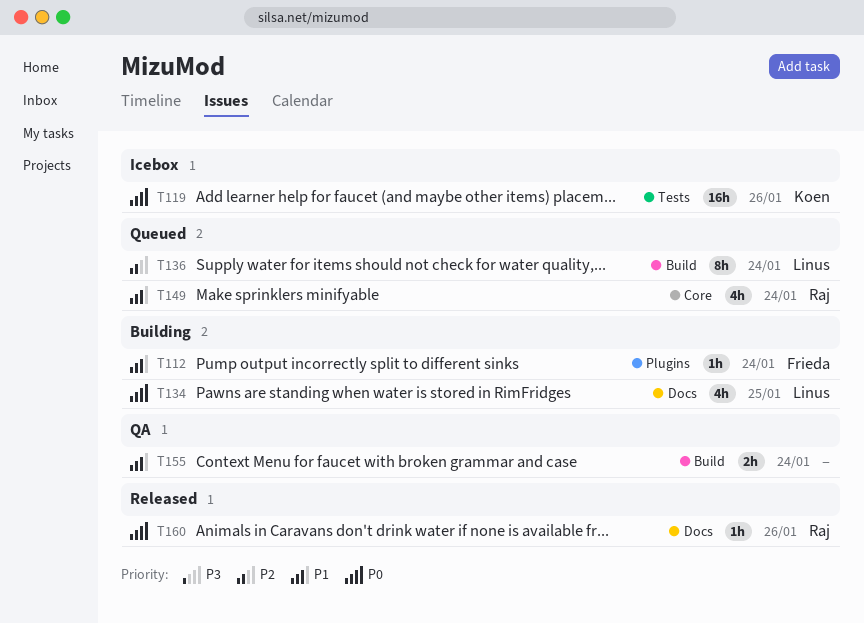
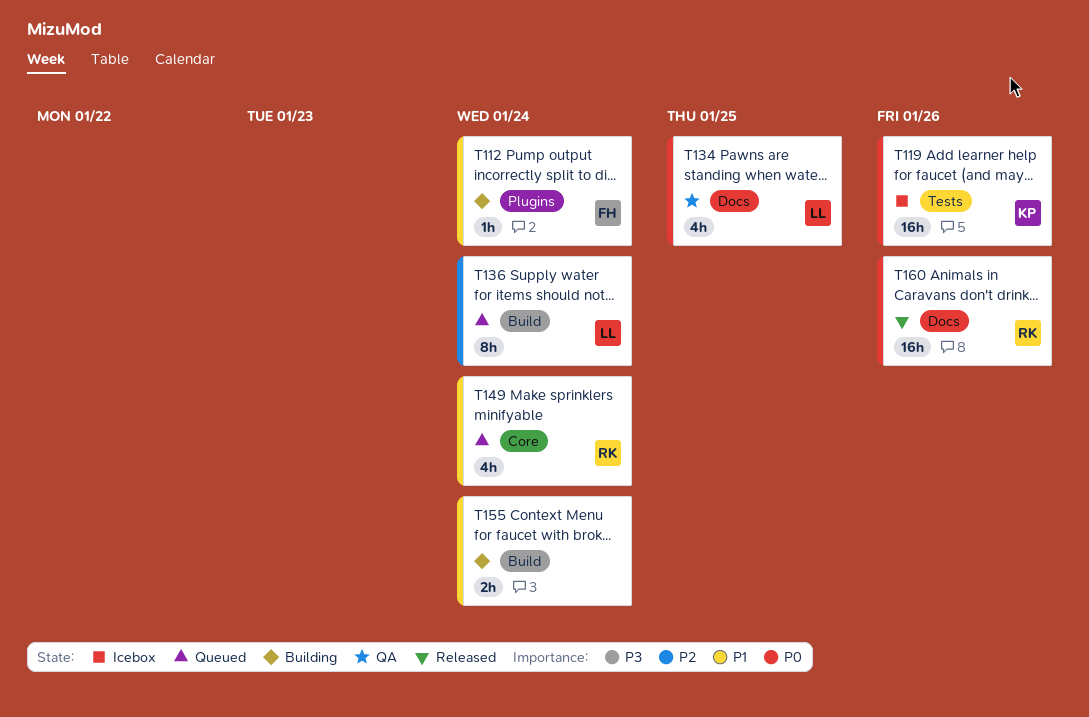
T134, status: Building -> QA
T155, status: QA -> Building
T160, estimate: 1h -> 16h

